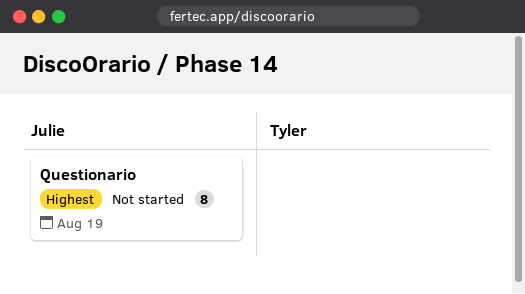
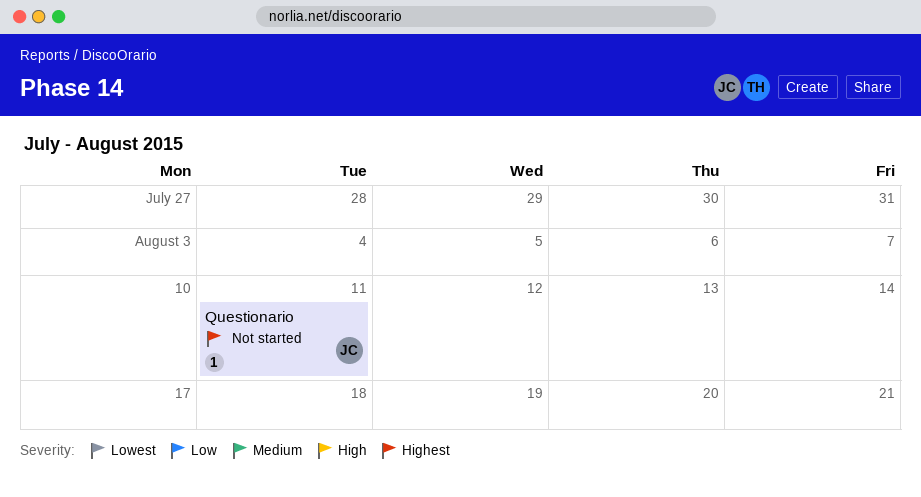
Questionario, estimate: 8 -> 1
Questionario, due: Aug 19 -> Aug 11

